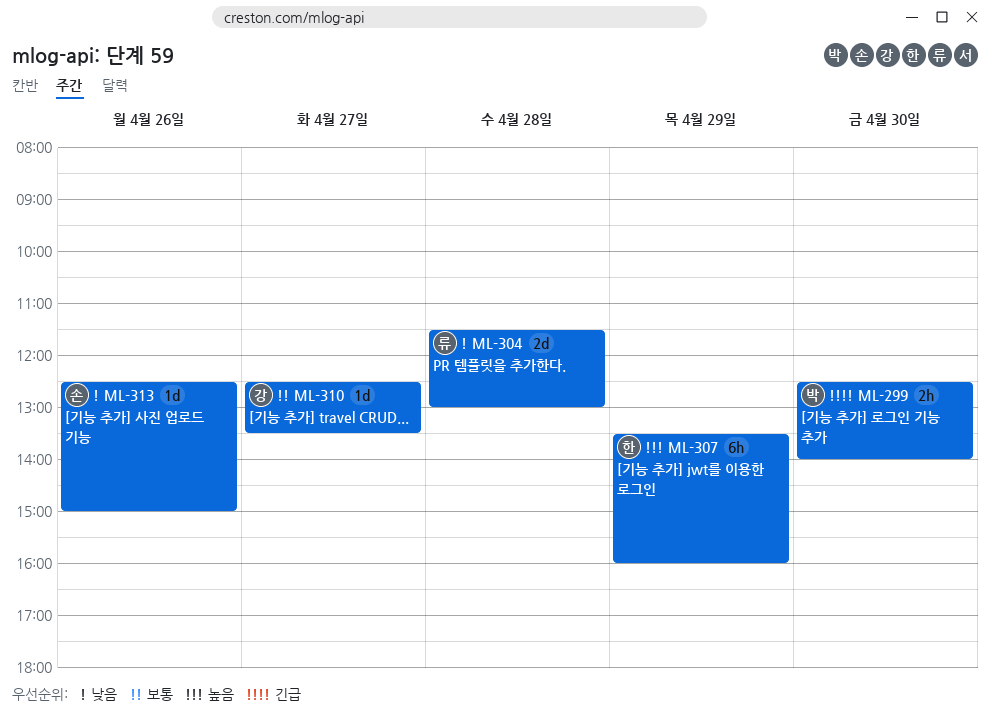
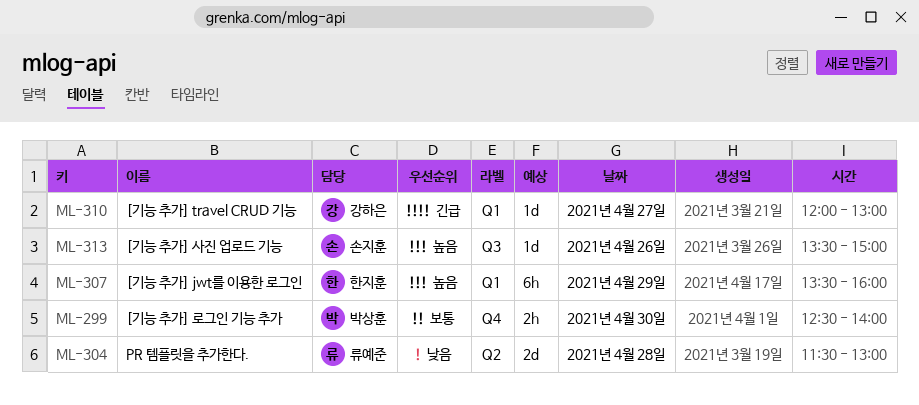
ML-299, priority: 긴급 -> 보통
ML-310, priority: 보통 -> 긴급
ML-310, begins: 12:30 -> 12:00
ML-310, ends: 13:30 -> 13:00
ML-313, priority: 낮음 -> 높음
ML-313, begins: 12:30 -> 13:30

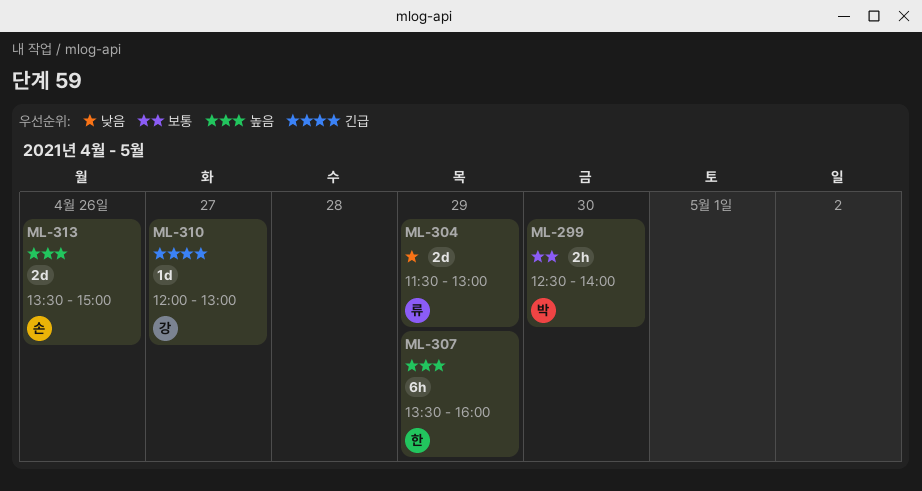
ML-304, day: Apr 28 -> Apr 29
ML-313, estimate: 1d -> 2d

